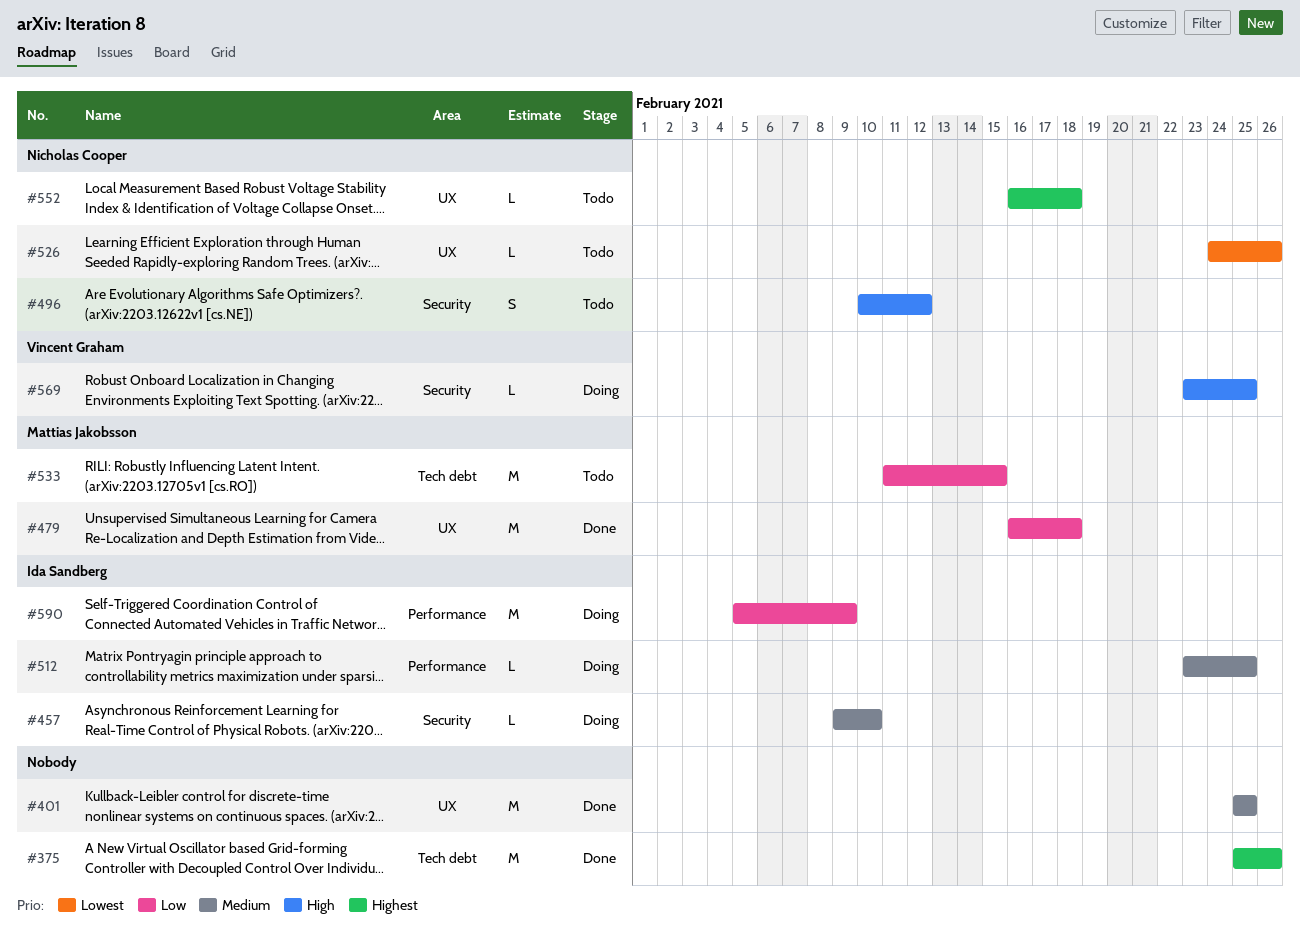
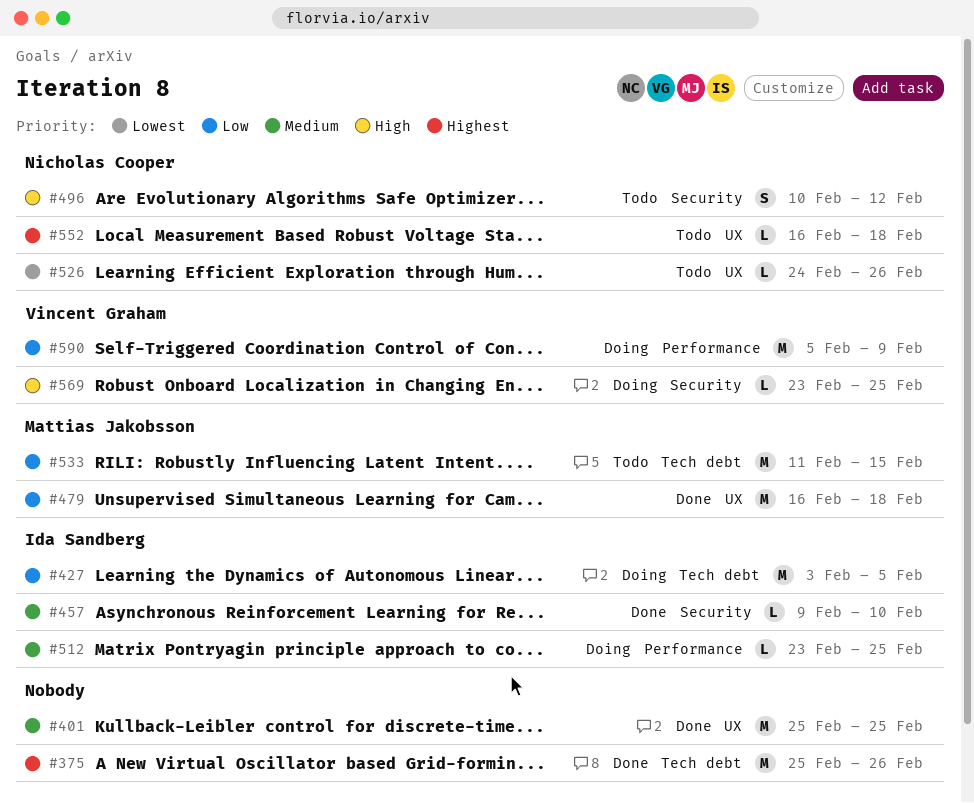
#427: none -> present
#457, status: Doing -> Done
#590, owner: Ida Sandberg -> Vincent Graham

